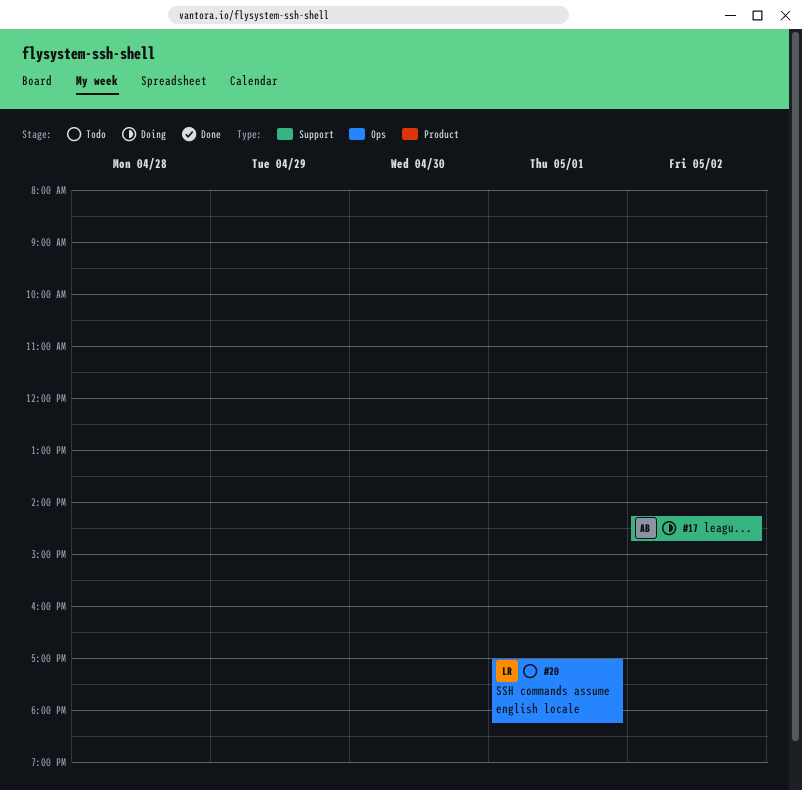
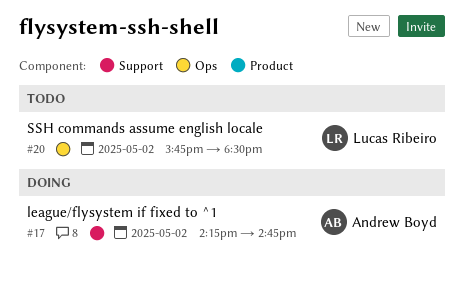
#20, day: May 1 -> May 2
#20, begins: 17:00 -> 15:45
#20, ends: 18:15 -> 18:30

